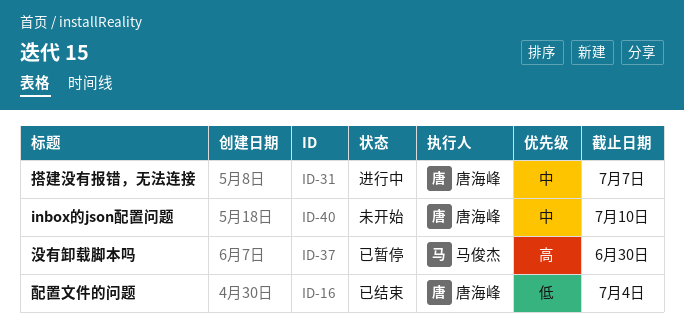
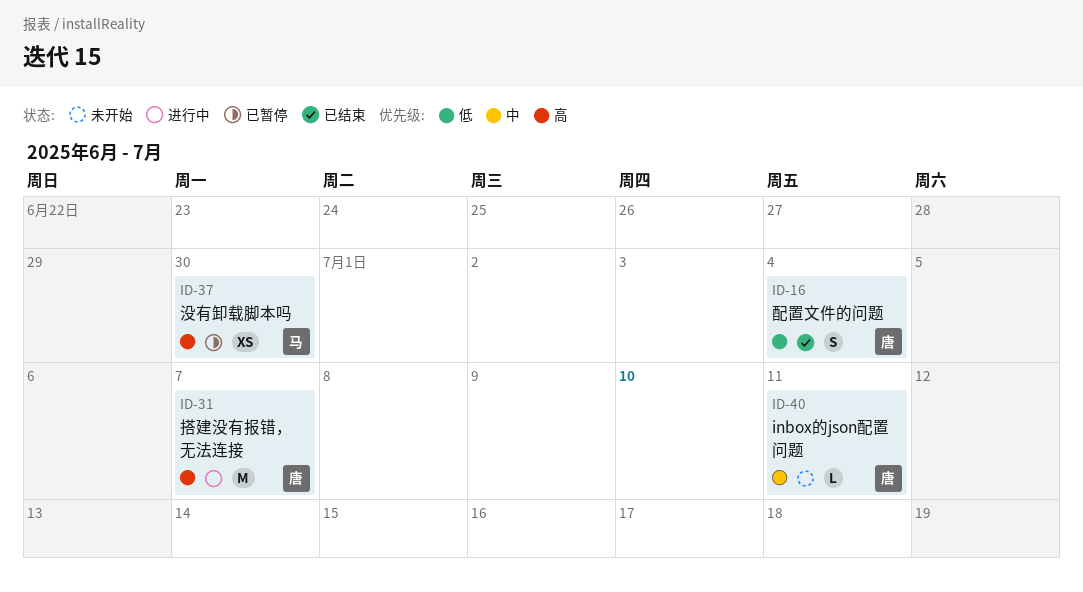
ID-31, priority: 中 -> 高
ID-40, due: Jul 10 -> Jul 11

